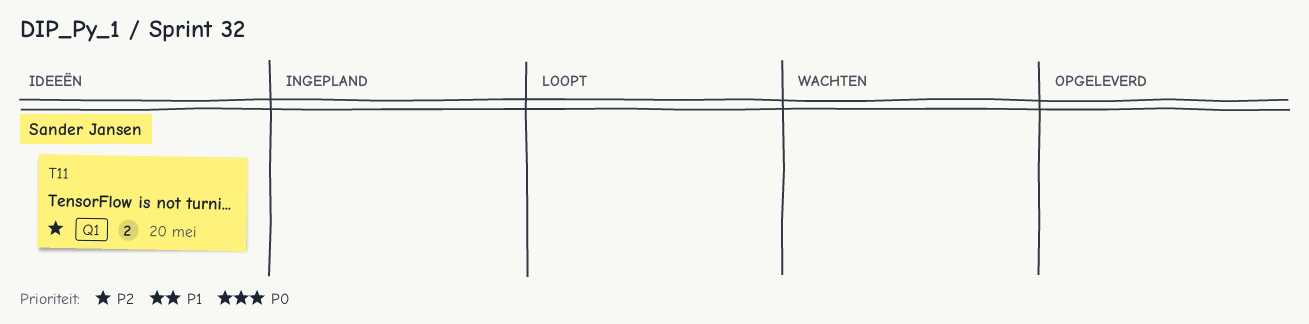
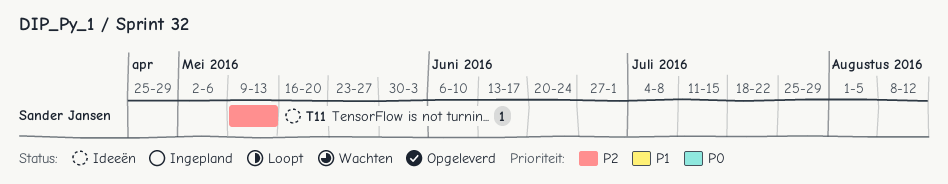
T11, estimate: 2 -> 1
T11, due: May 20 -> May 13

